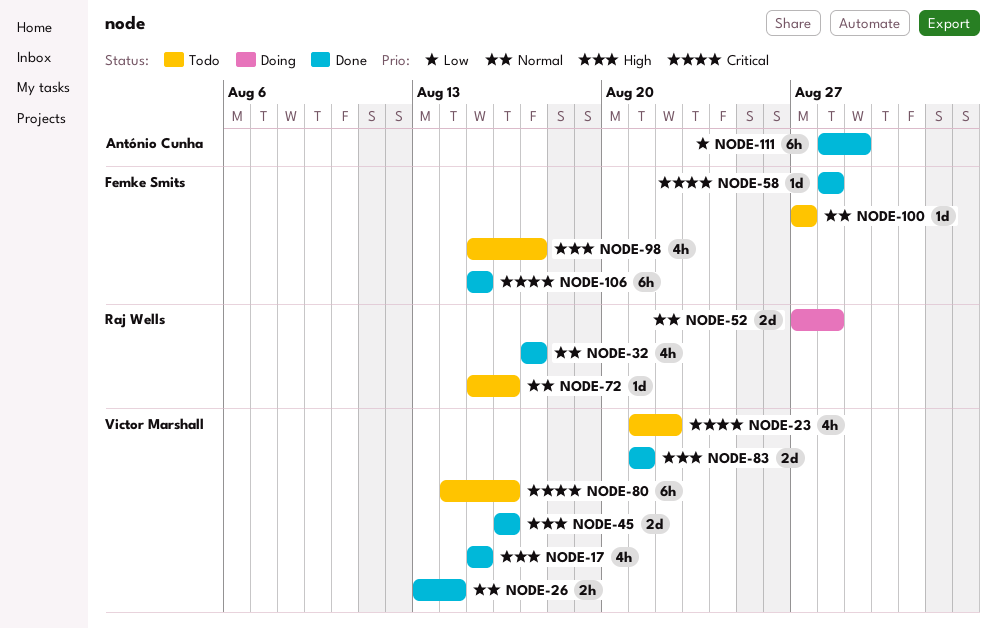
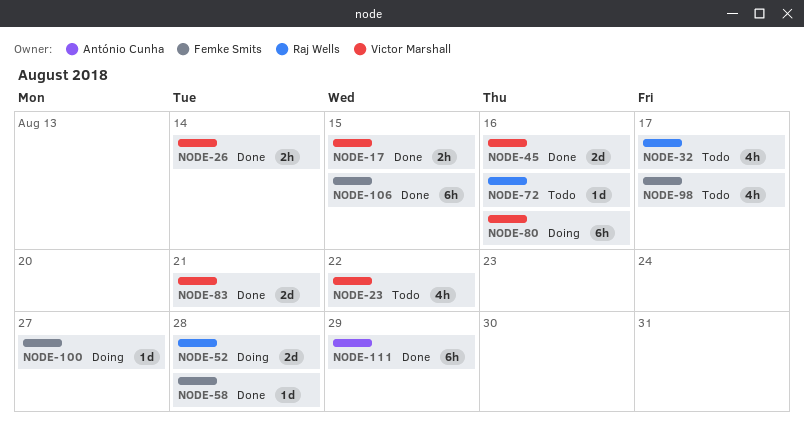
NODE-17, estimate: 4h -> 2h
NODE-32, status: Done -> Todo
NODE-80, status: Todo -> Doing
NODE-100, status: Todo -> Doing

